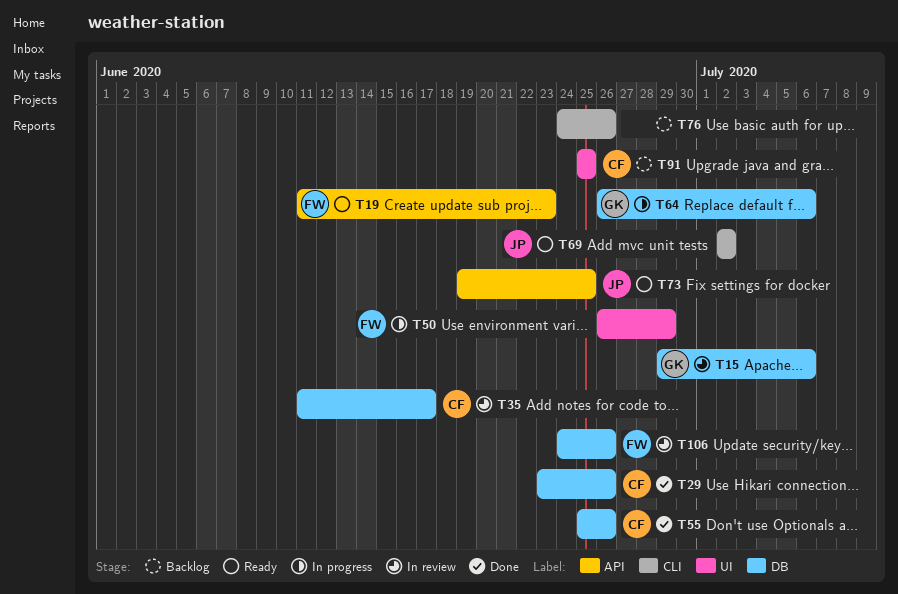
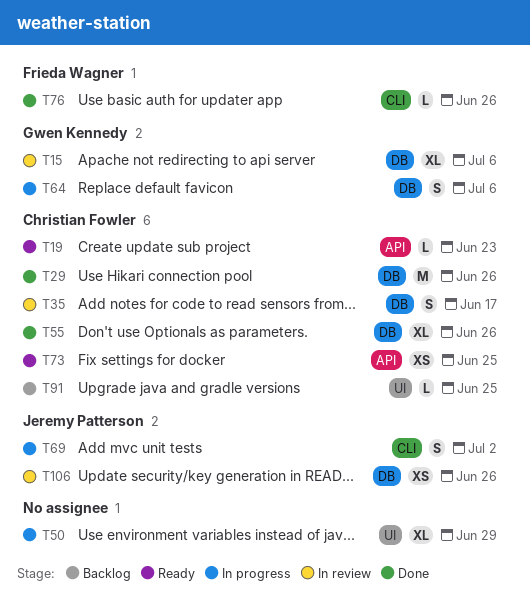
T19, owner: Frieda Wagner -> Christian Fowler
T50, owner: Frieda Wagner -> none
T69, status: Ready -> In progress
T73, owner: Jeremy Patterson -> Christian Fowler
T76, status: Backlog -> Done
T76, owner: none -> Frieda Wagner
T106, owner: Frieda Wagner -> Jeremy Patterson

